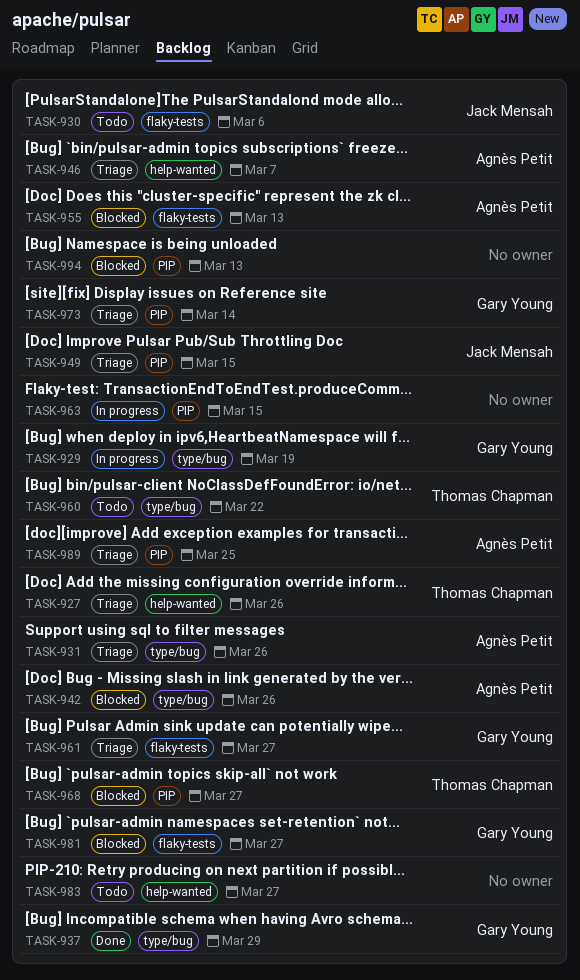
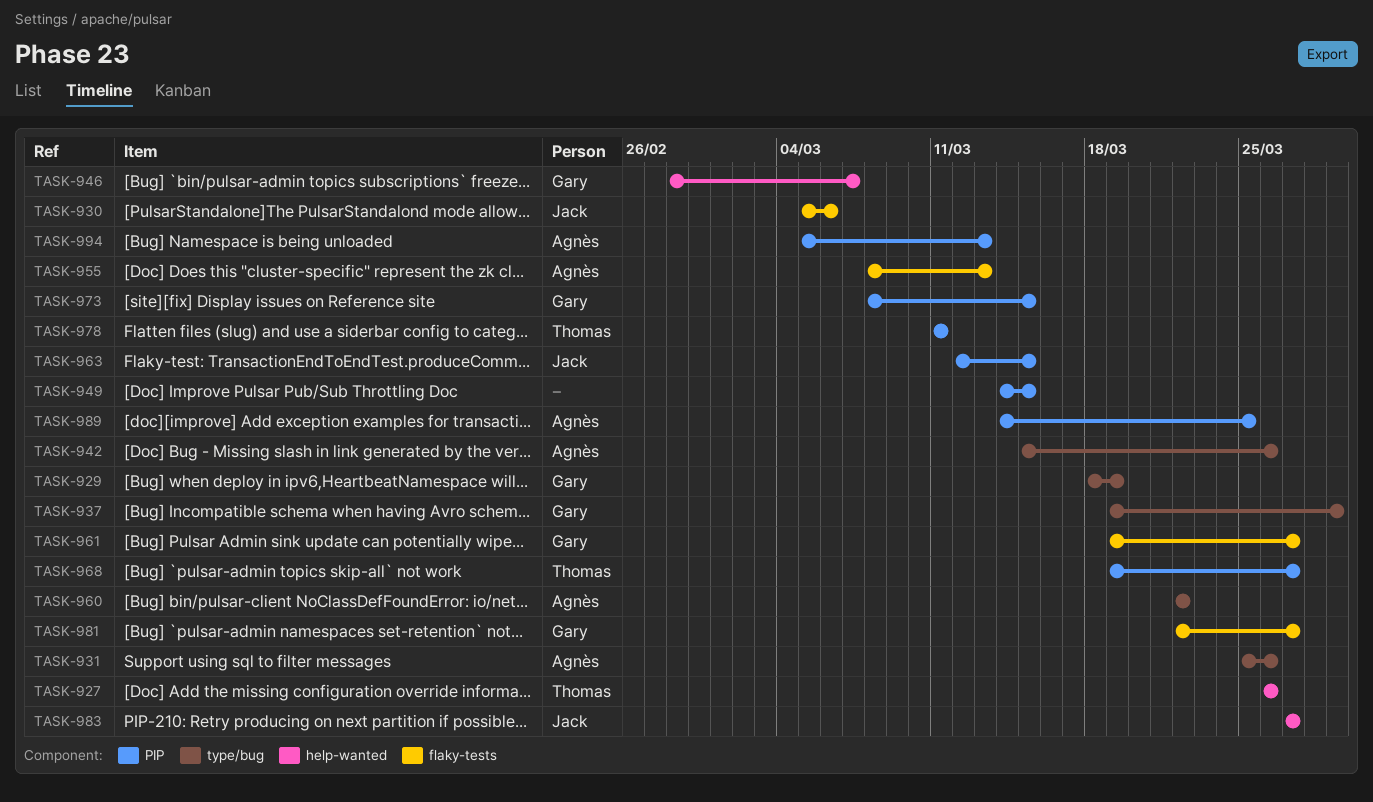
TASK-946, owner: Agnès Petit -> Gary Young
TASK-949, owner: Jack Mensah -> none
TASK-960, owner: Thomas Chapman -> Agnès Petit
TASK-963, owner: none -> Jack Mensah
TASK-973, due: Mar 14 -> Mar 15
TASK-978: none -> present
TASK-983, owner: none -> Jack Mensah
TASK-994, owner: none -> Agnès Petit

